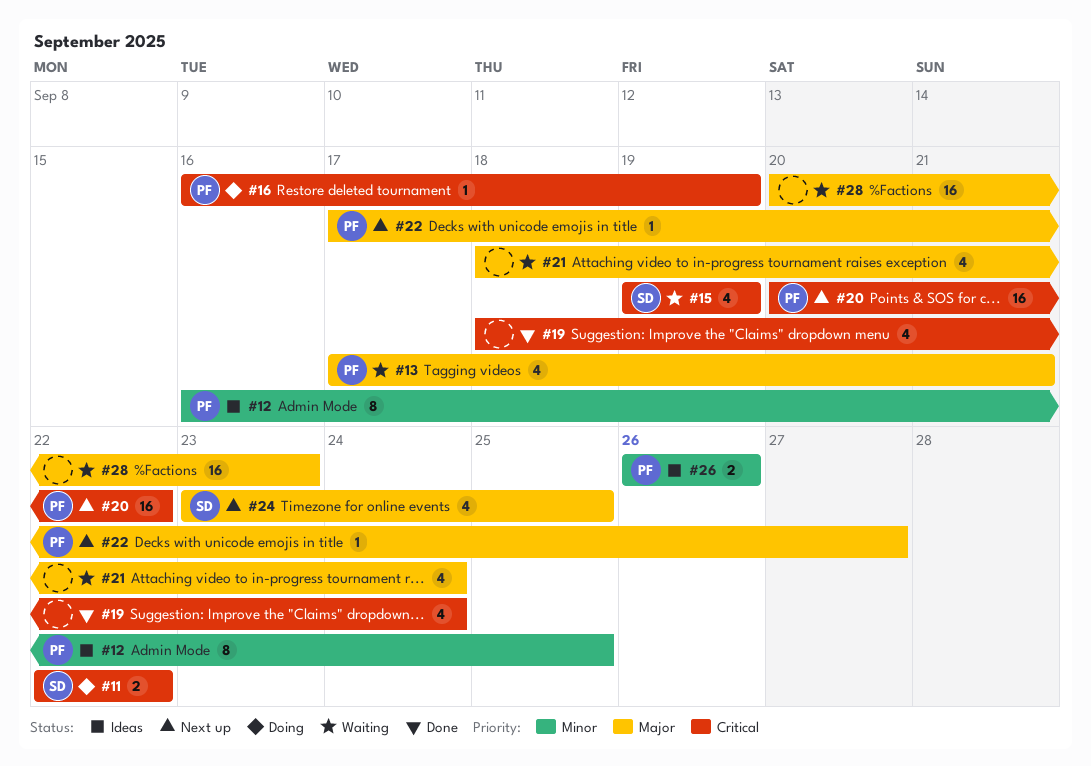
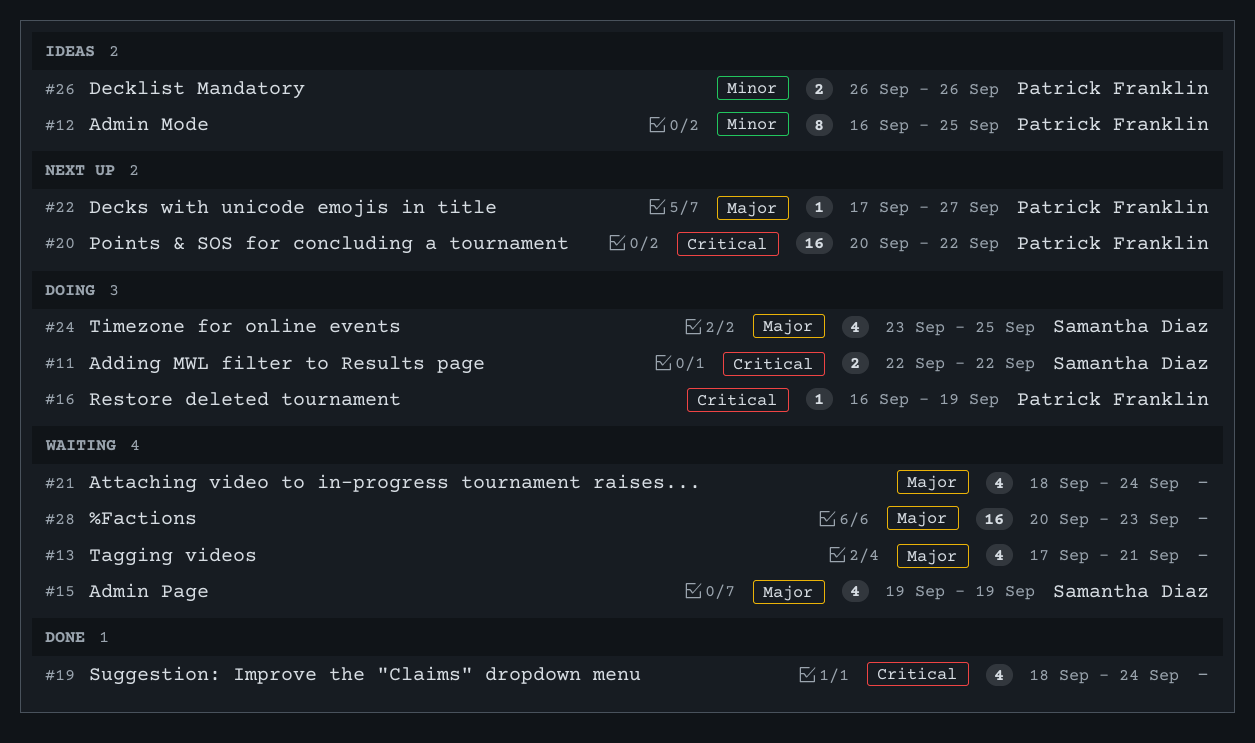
#13, owner: Patrick Franklin -> none
#15, priority: Critical -> Major
#24, status: Next up -> Doing

